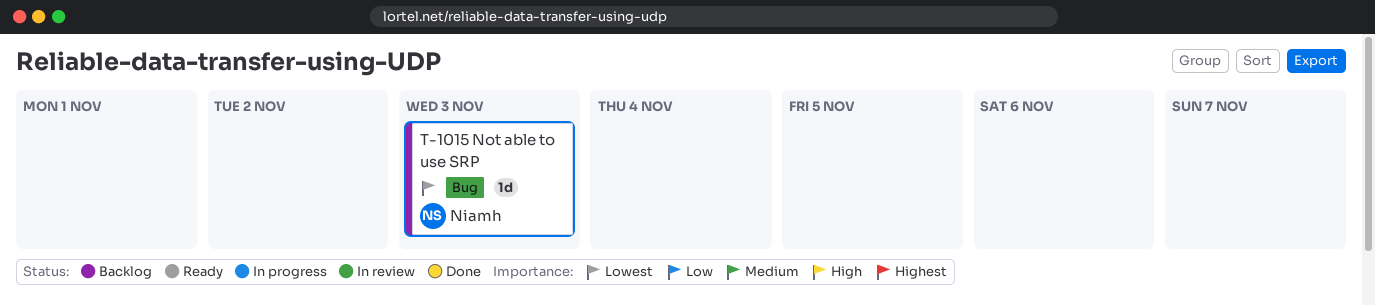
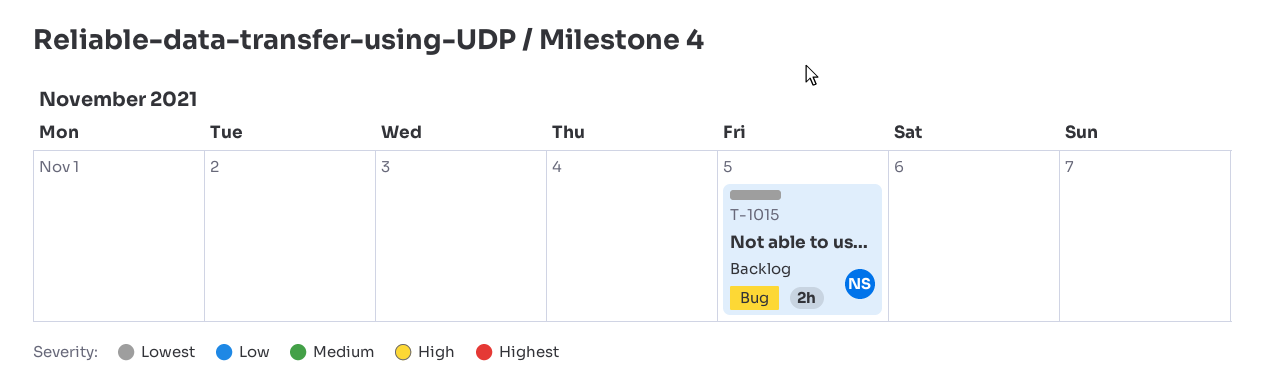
T-1015, estimate: 1d -> 2h
T-1015, due: Nov 3 -> Nov 5

